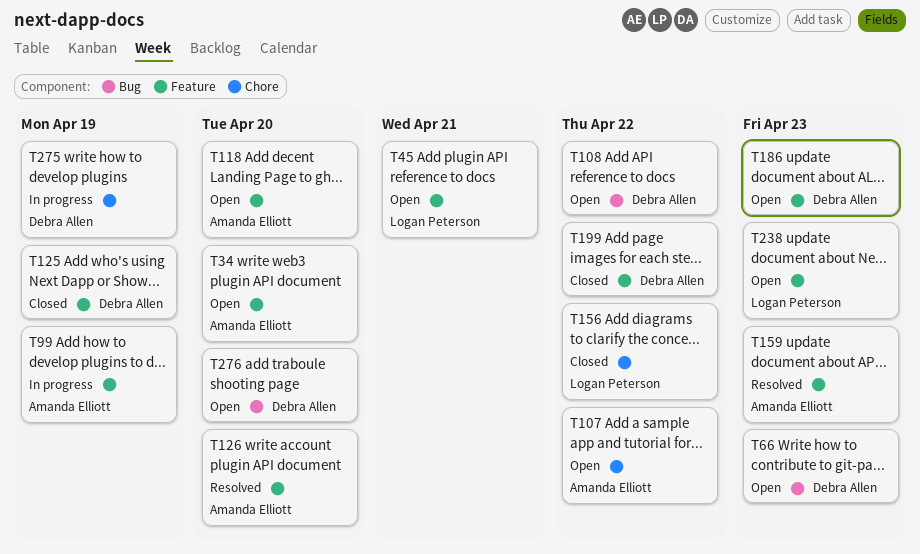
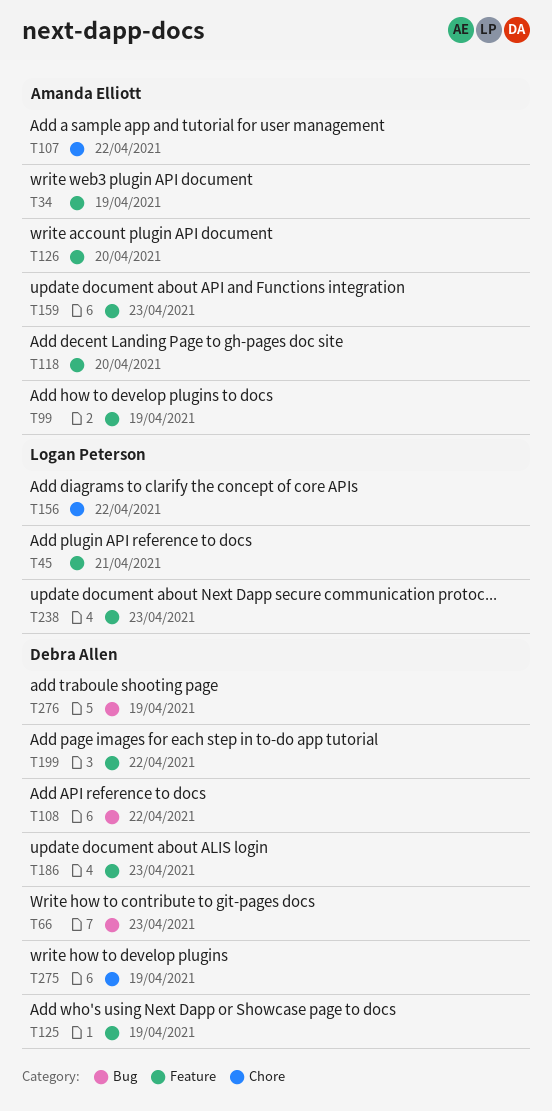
T34, due: Apr 20 -> Apr 19
T276, due: Apr 20 -> Apr 19

